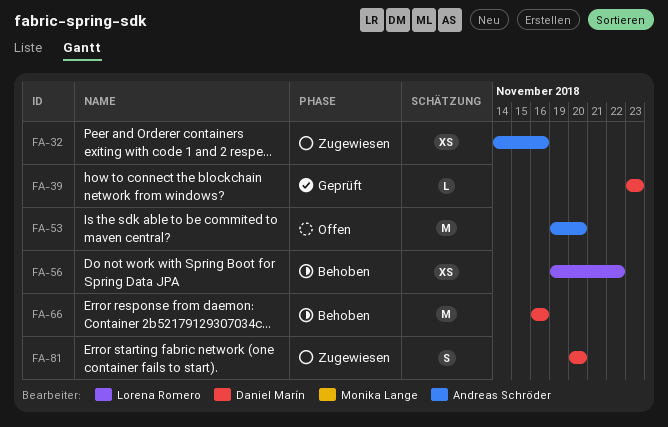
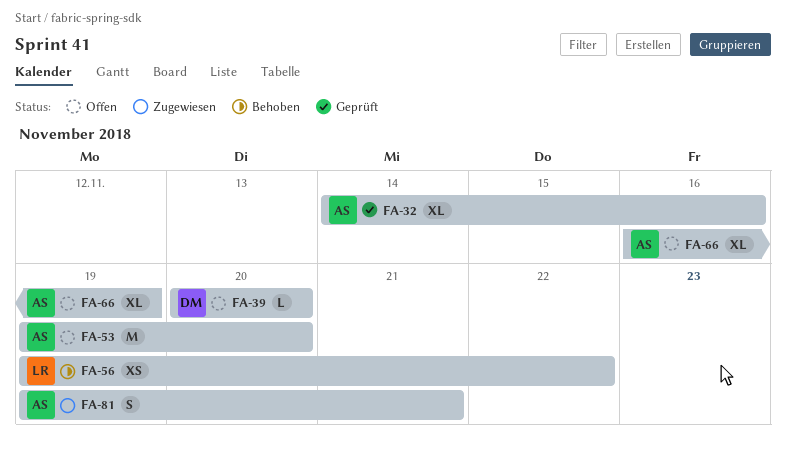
FA-32, status: Zugewiesen -> Geprüft
FA-32, estimate: XS -> XL
FA-39, status: Geprüft -> Offen
FA-39, start: Nov 23 -> Nov 20
FA-39, due: Nov 23 -> Nov 20
FA-66, status: Behoben -> Offen
FA-66, owner: Daniel Marín -> Andreas Schröder
FA-66, estimate: M -> XL
FA-66, due: Nov 16 -> Nov 19
FA-81, owner: Daniel Marín -> Andreas Schröder
FA-81, start: Nov 20 -> Nov 19
FA-81, due: Nov 20 -> Nov 21

